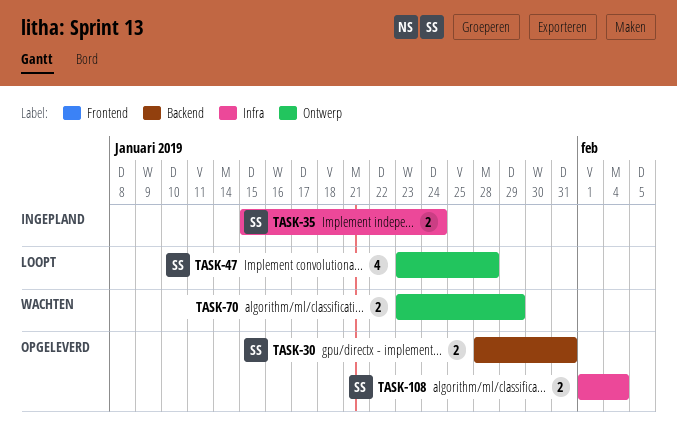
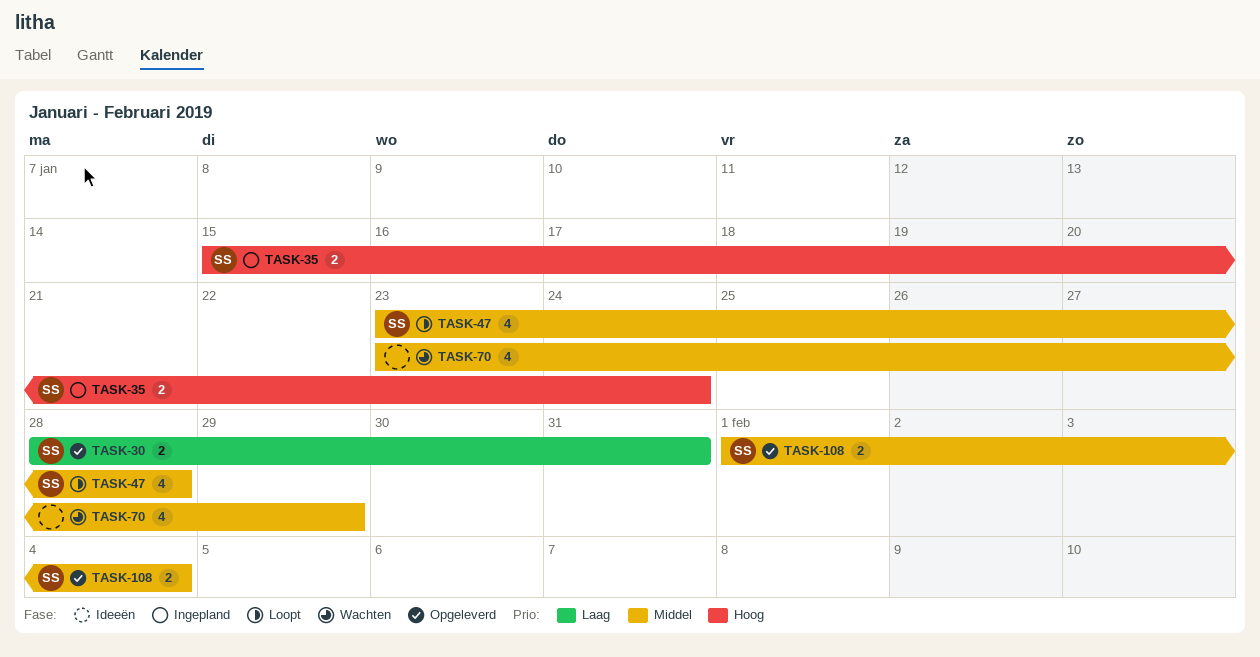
TASK-70, estimate: 2 -> 4

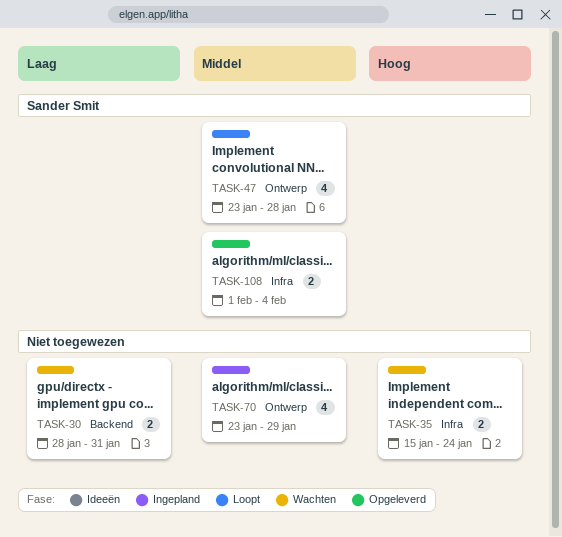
TASK-30, status: Opgeleverd -> Wachten
TASK-30, owner: Sander Smit -> none
TASK-35, status: Ingepland -> Wachten
TASK-35, owner: Sander Smit -> none
TASK-70, status: Wachten -> Ingepland

